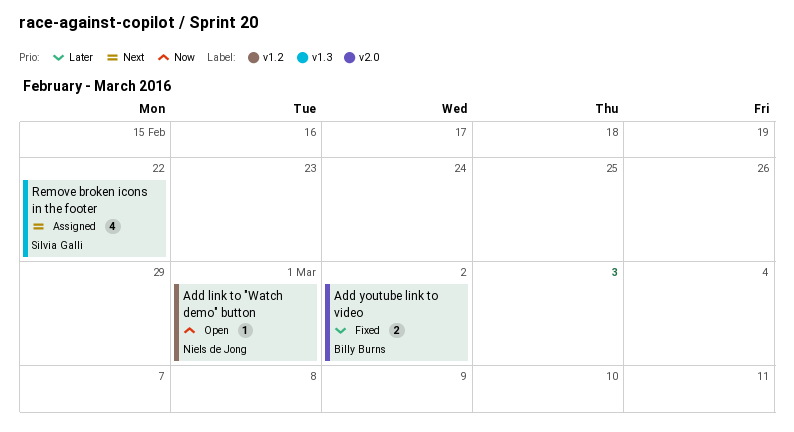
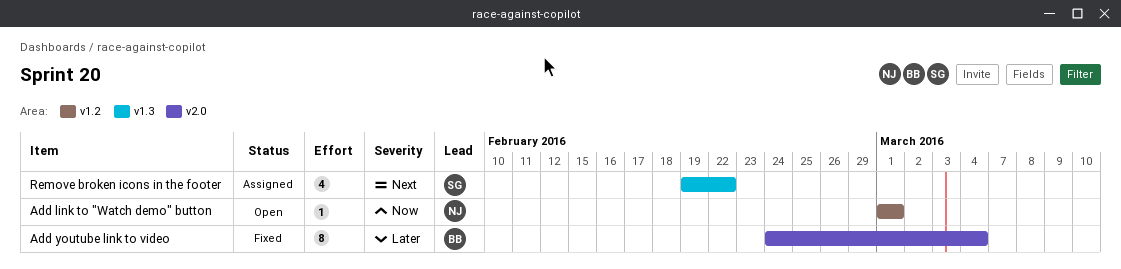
Add youtube link to video, estimate: 2 -> 8
Add youtube link to video, due: Mar 2 -> Mar 4

